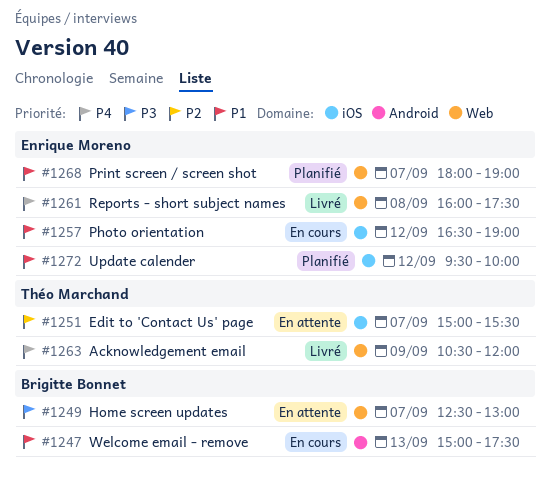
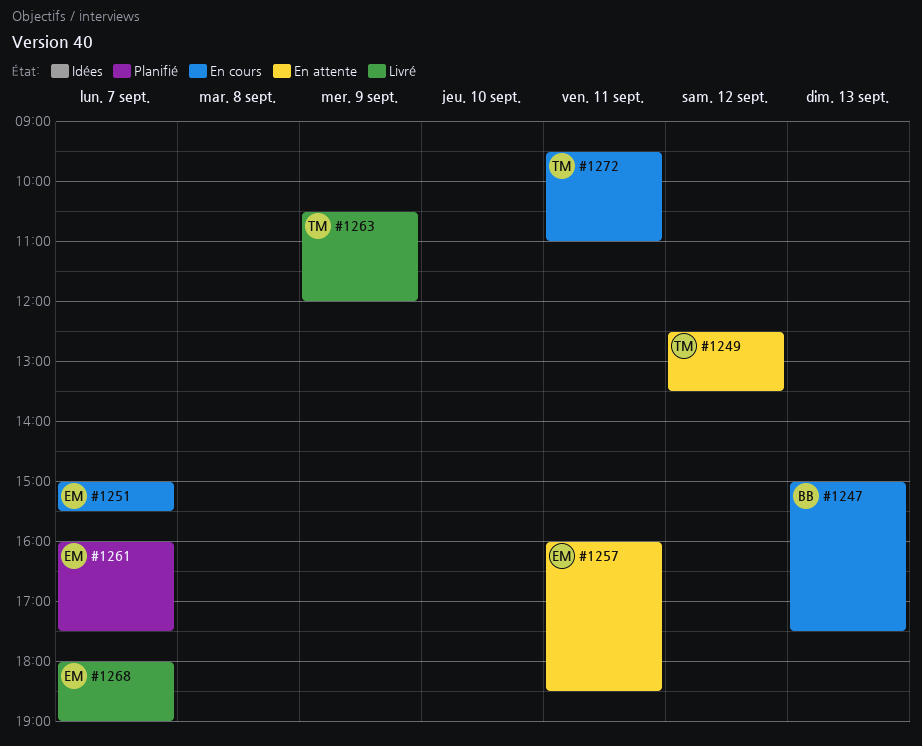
#1249, owner: Brigitte Bonnet -> Théo Marchand
#1249, day: Sep 7 -> Sep 12
#1249, ends: 13:00 -> 13:30
#1251, status: En attente -> En cours
#1251, owner: Théo Marchand -> Enrique Moreno
#1257, status: En cours -> En attente
#1257, day: Sep 12 -> Sep 11
#1257, begins: 16:30 -> 16:00
#1257, ends: 19:00 -> 18:30
#1261, status: Livré -> Planifié
#1261, day: Sep 8 -> Sep 7
#1268, status: Planifié -> Livré
#1272, status: Planifié -> En cours
#1272, owner: Enrique Moreno -> Théo Marchand
#1272, day: Sep 12 -> Sep 11
#1272, ends: 10:00 -> 11:00

